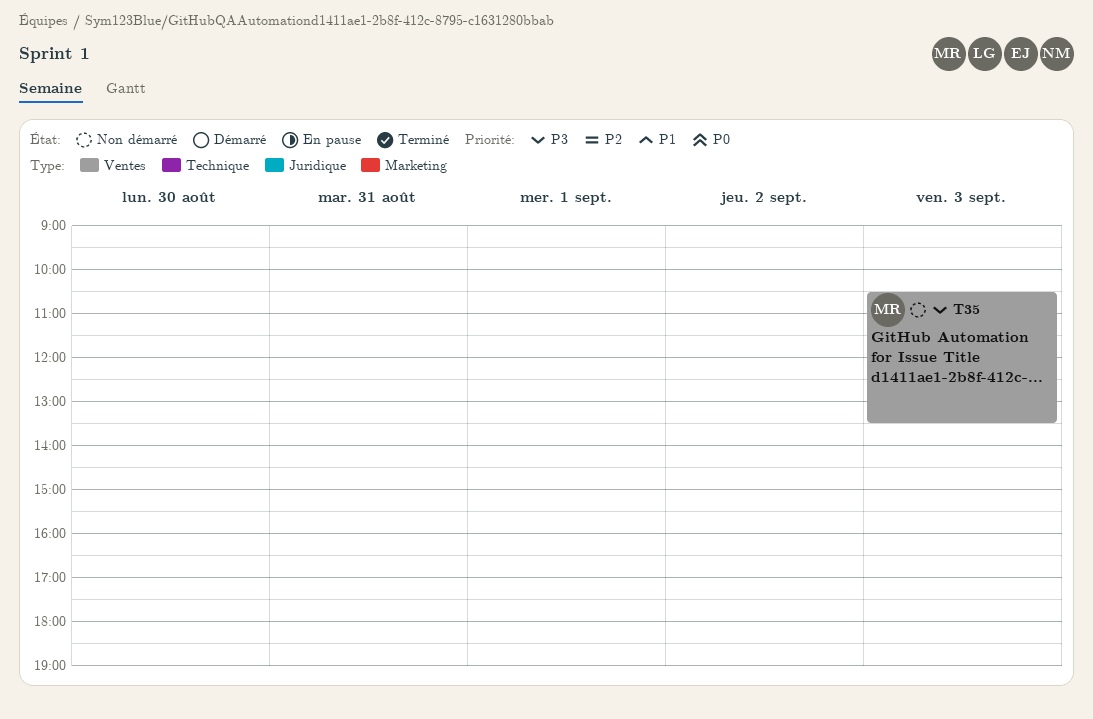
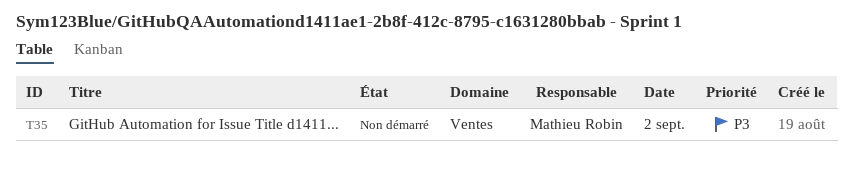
T35, day: Sep 3 -> Sep 2

